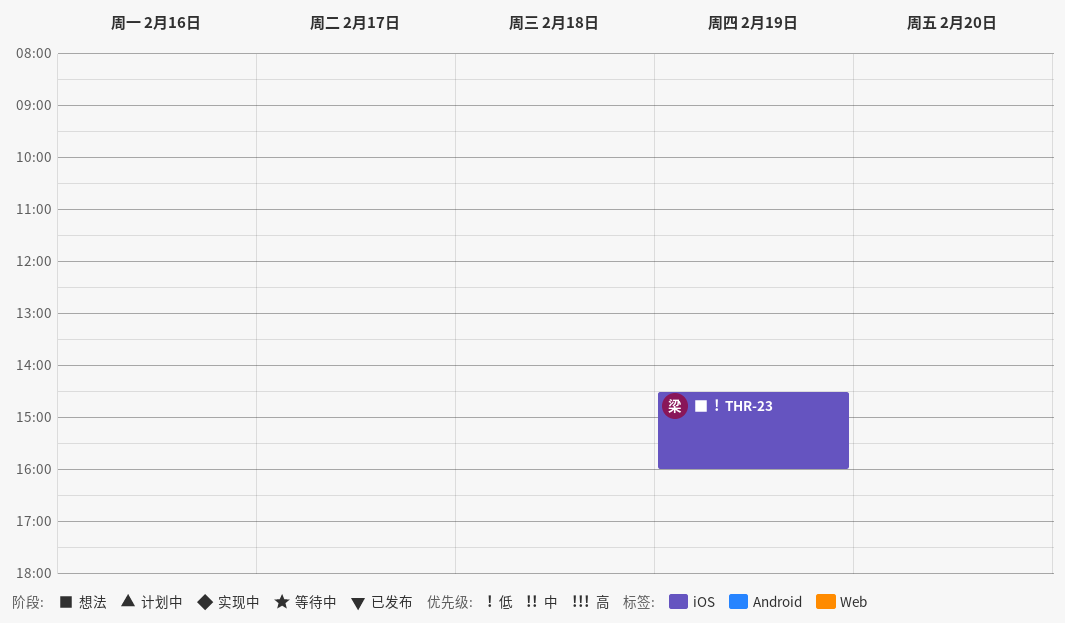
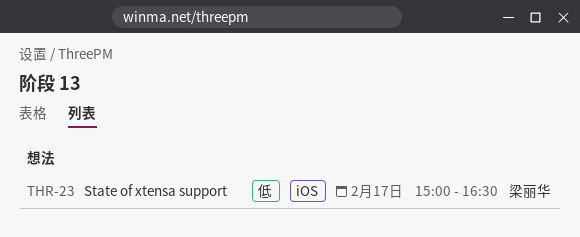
THR-23, day: Feb 19 -> Feb 17
THR-23, begins: 14:30 -> 15:00
THR-23, ends: 16:00 -> 16:30

